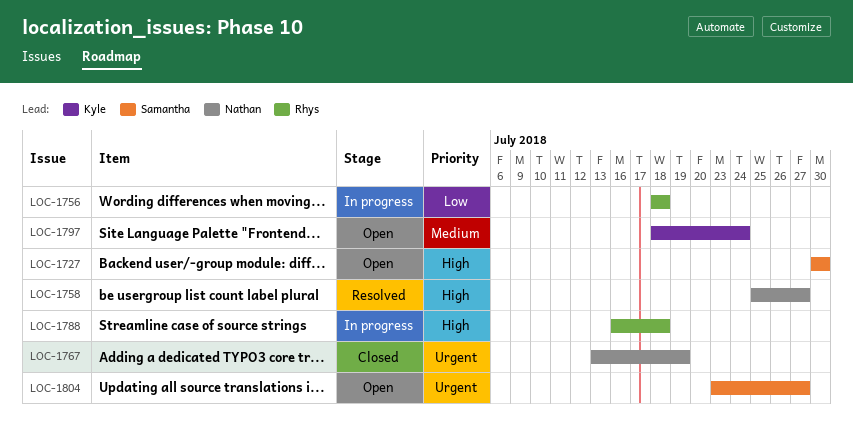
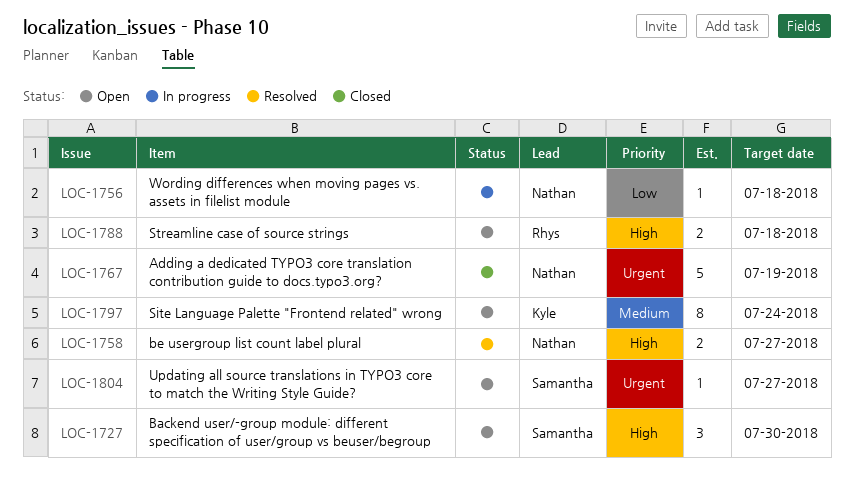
LOC-1756, owner: Rhys -> Nathan
LOC-1788, status: In progress -> Open

